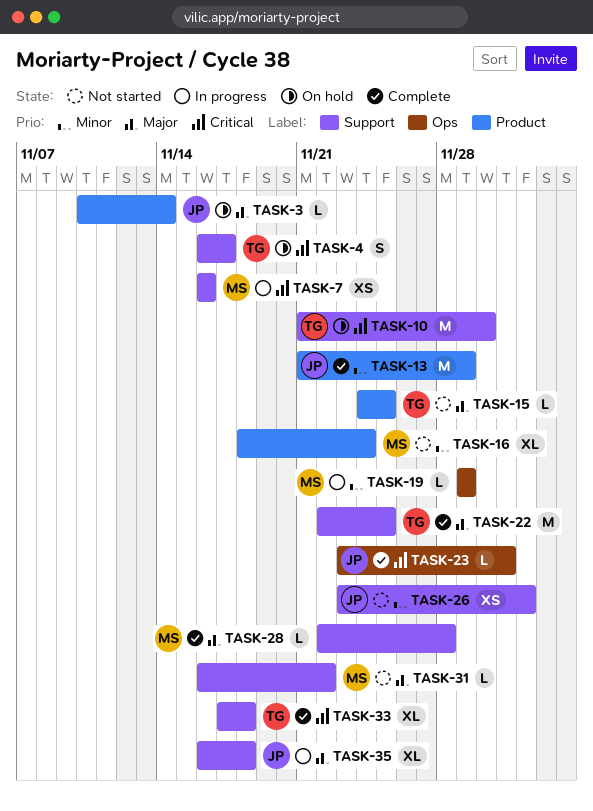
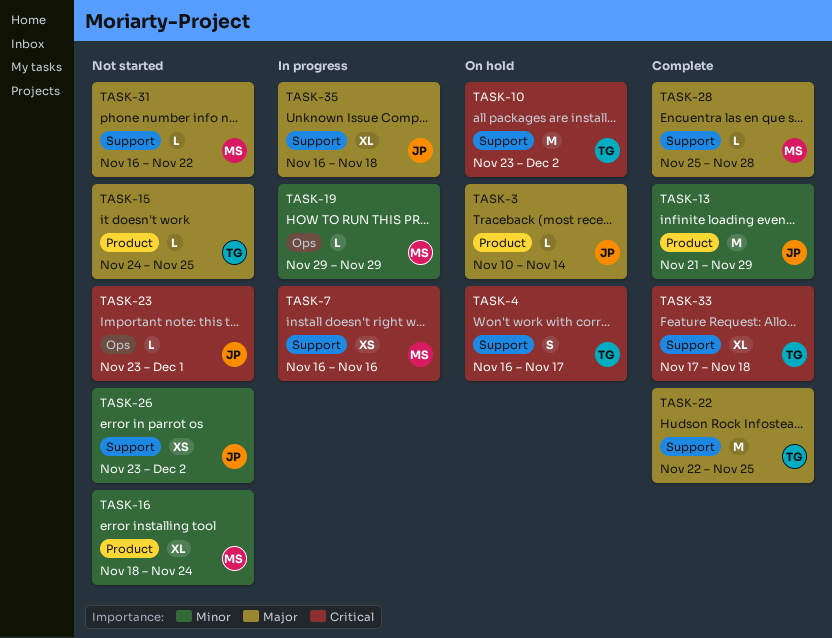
TASK-10, start: Nov 21 -> Nov 23
TASK-10, due: Nov 30 -> Dec 2
TASK-23, status: Complete -> Not started
TASK-28, start: Nov 22 -> Nov 25

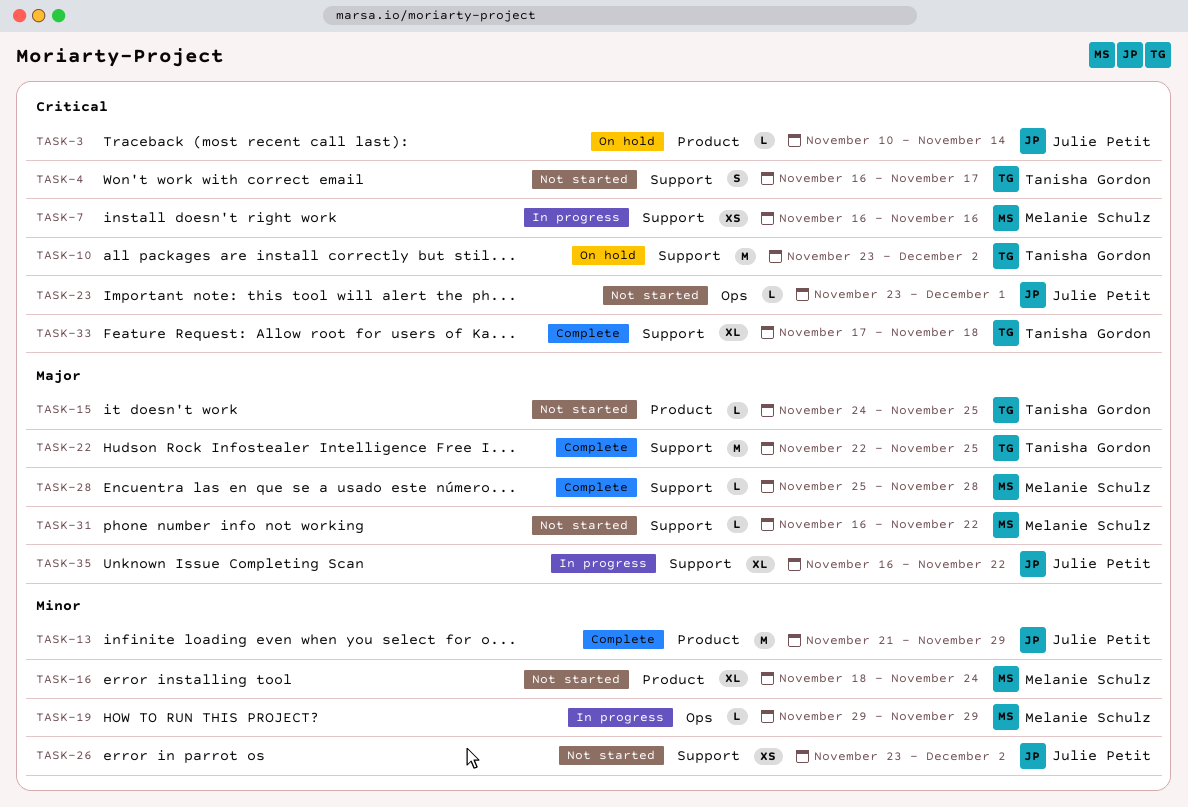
TASK-3, priority: Major -> Critical
TASK-4, status: On hold -> Not started
TASK-35, due: Nov 18 -> Nov 22

